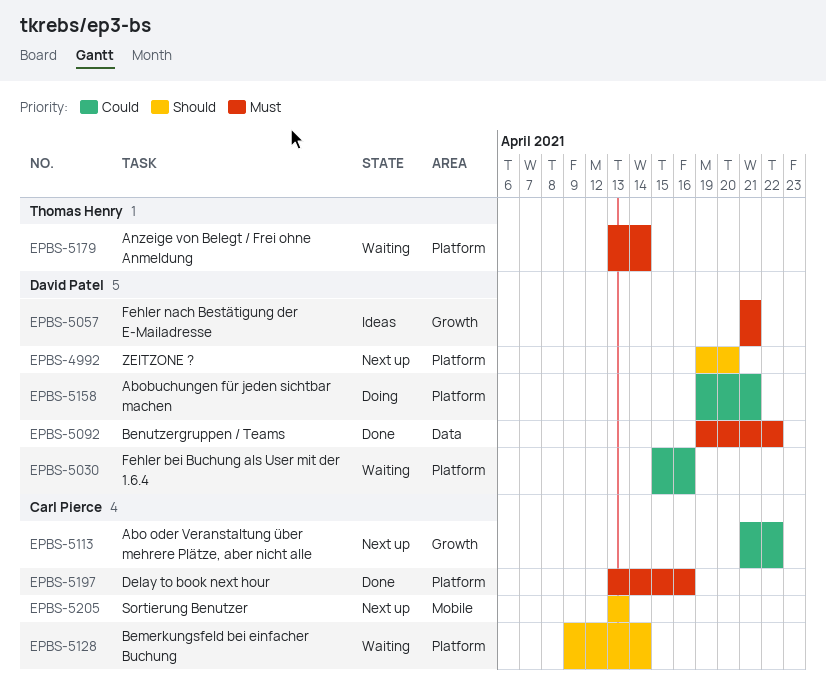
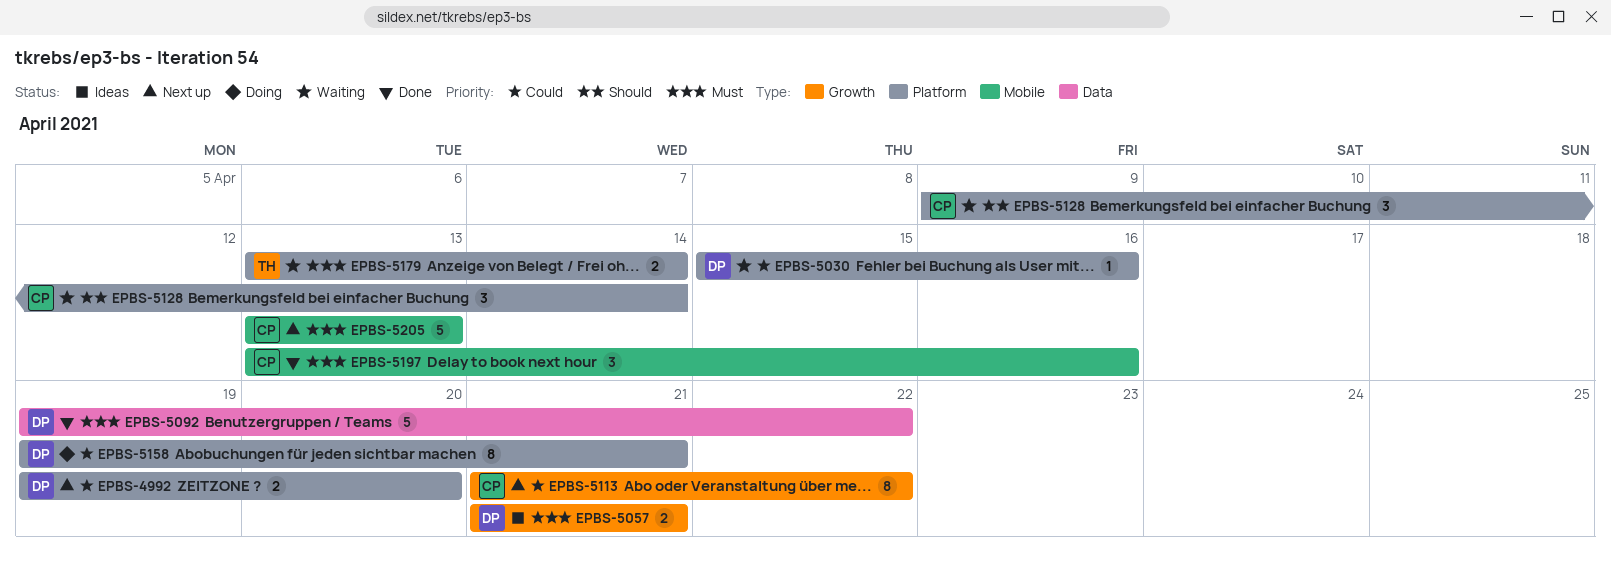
EPBS-4992, priority: Should -> Could
EPBS-5197, label: Platform -> Mobile
EPBS-5205, priority: Should -> Must

